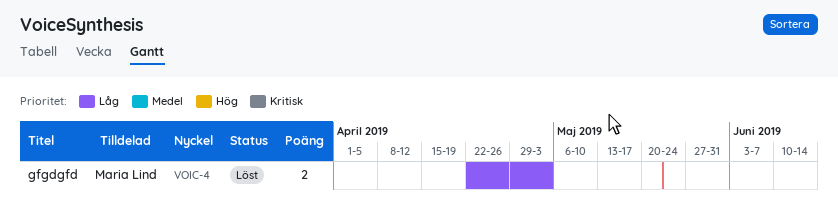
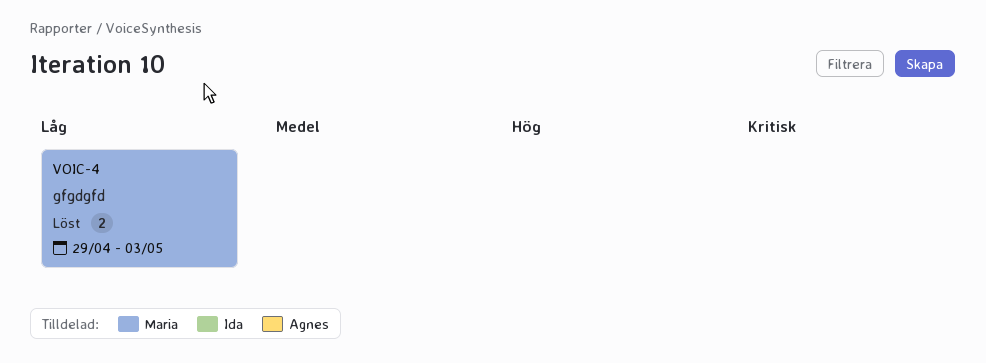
VOIC-4, start: Apr 22 -> Apr 29

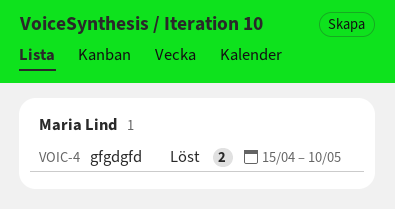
VOIC-4, start: Apr 29 -> Apr 15
VOIC-4, due: May 3 -> May 10

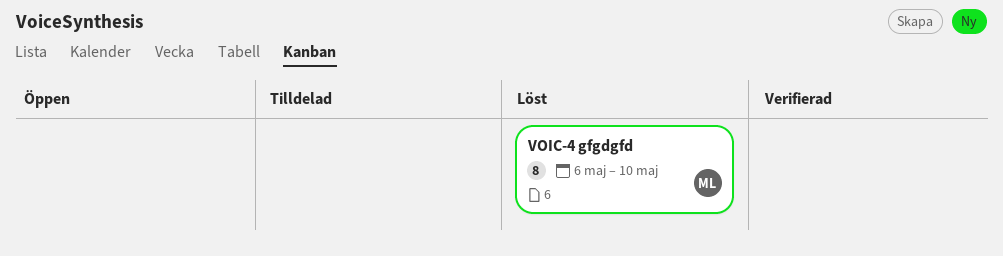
VOIC-4, estimate: 2 -> 8
VOIC-4, start: Apr 15 -> May 6

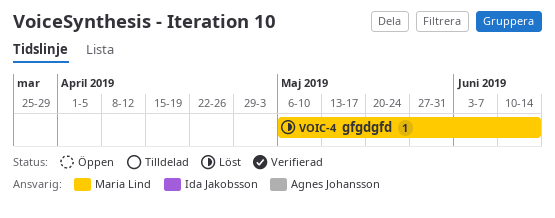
VOIC-4, estimate: 8 -> 1
VOIC-4, due: May 10 -> Jun 14

